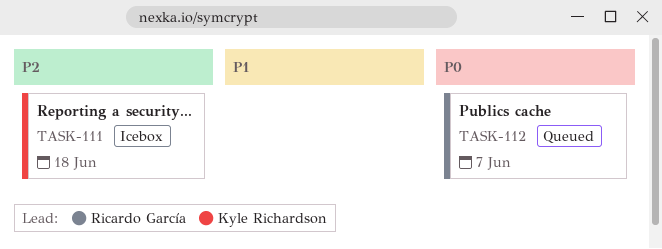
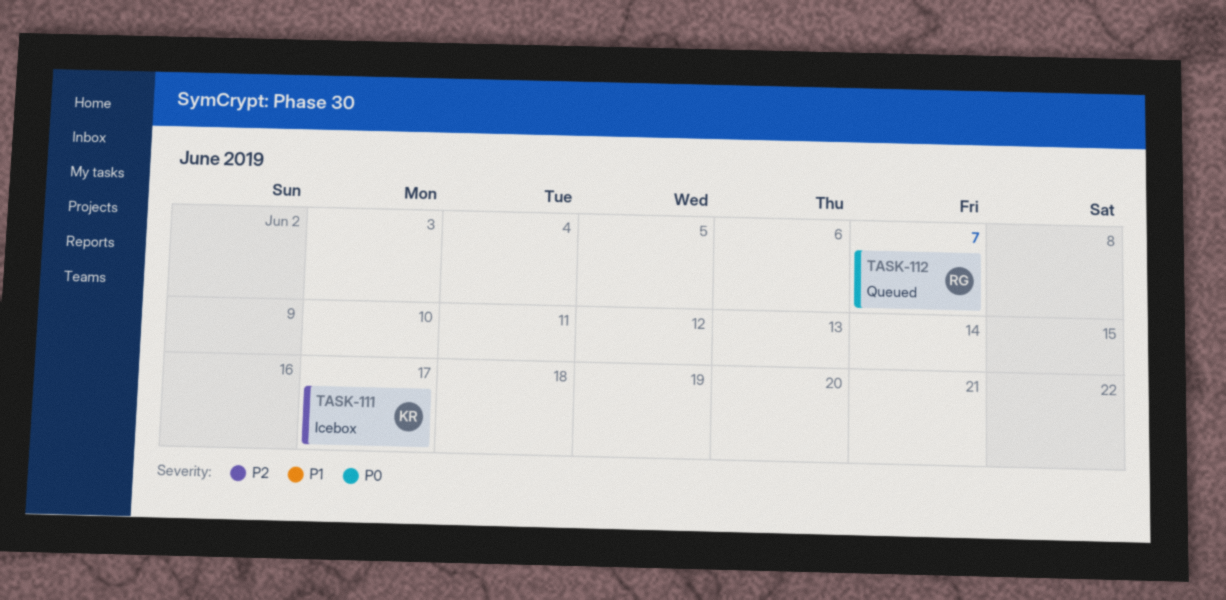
TASK-111, due: Jun 18 -> Jun 17

